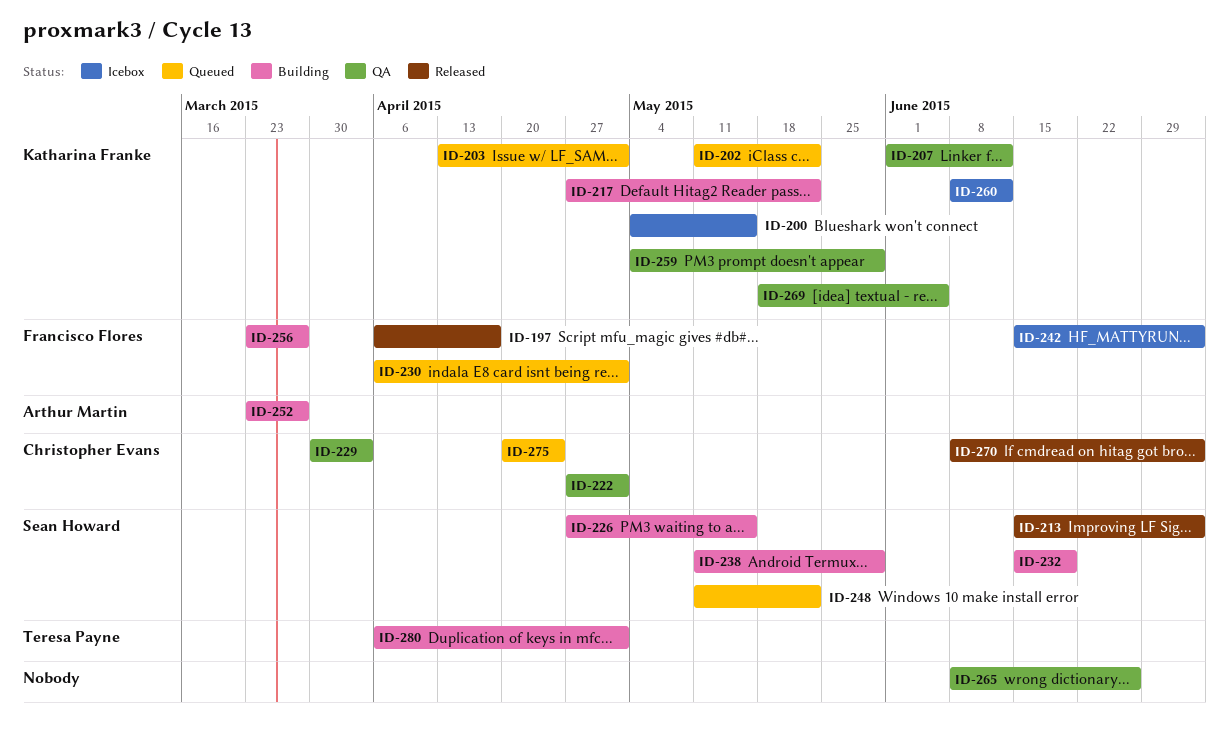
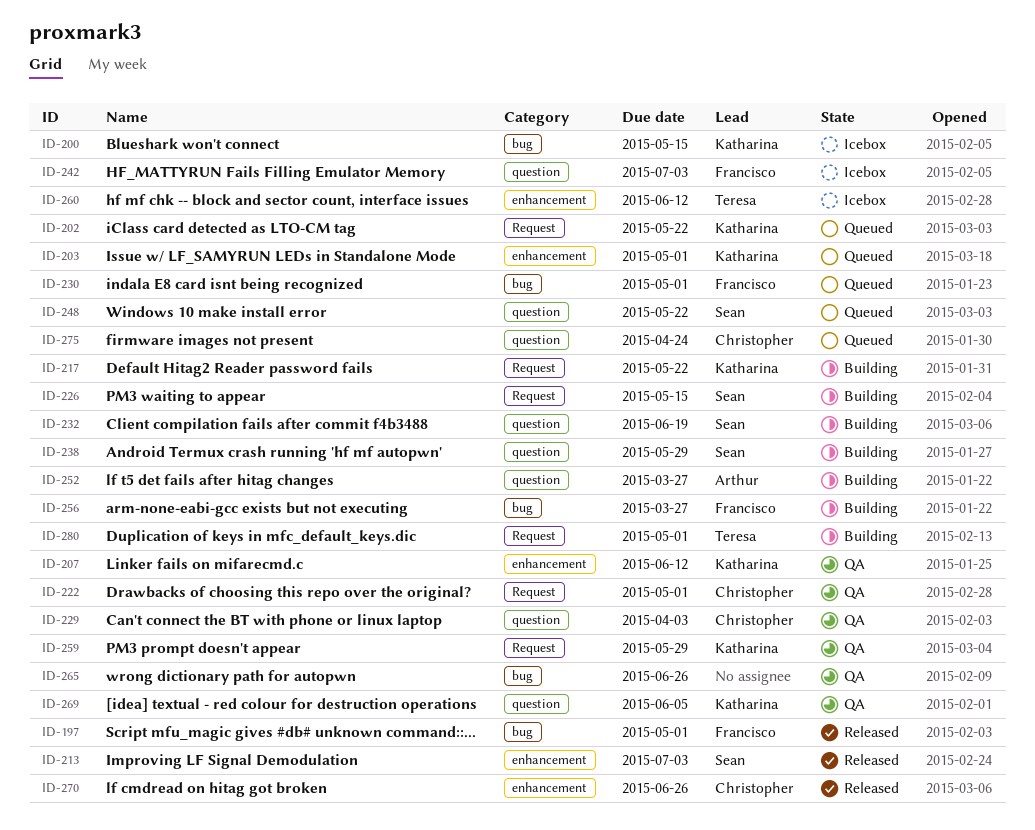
ID-197, due: Apr 17 -> May 1
ID-260, owner: Katharina Franke -> Teresa Payne
ID-270, due: Jul 3 -> Jun 26

